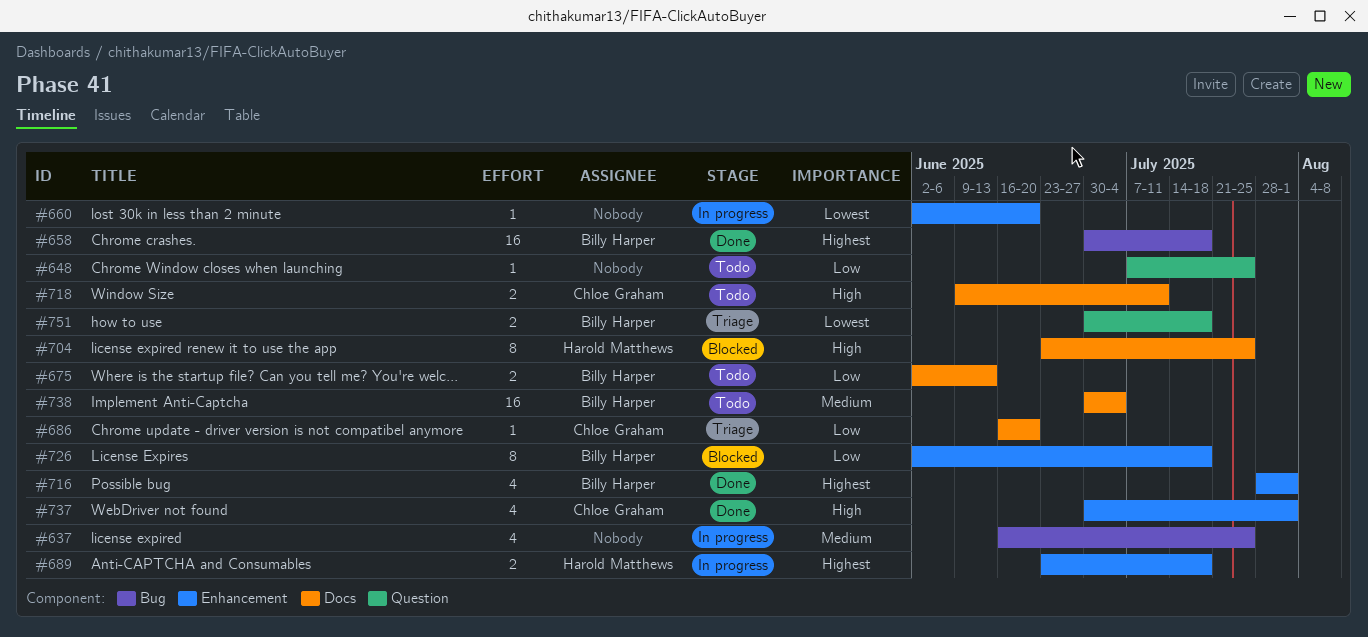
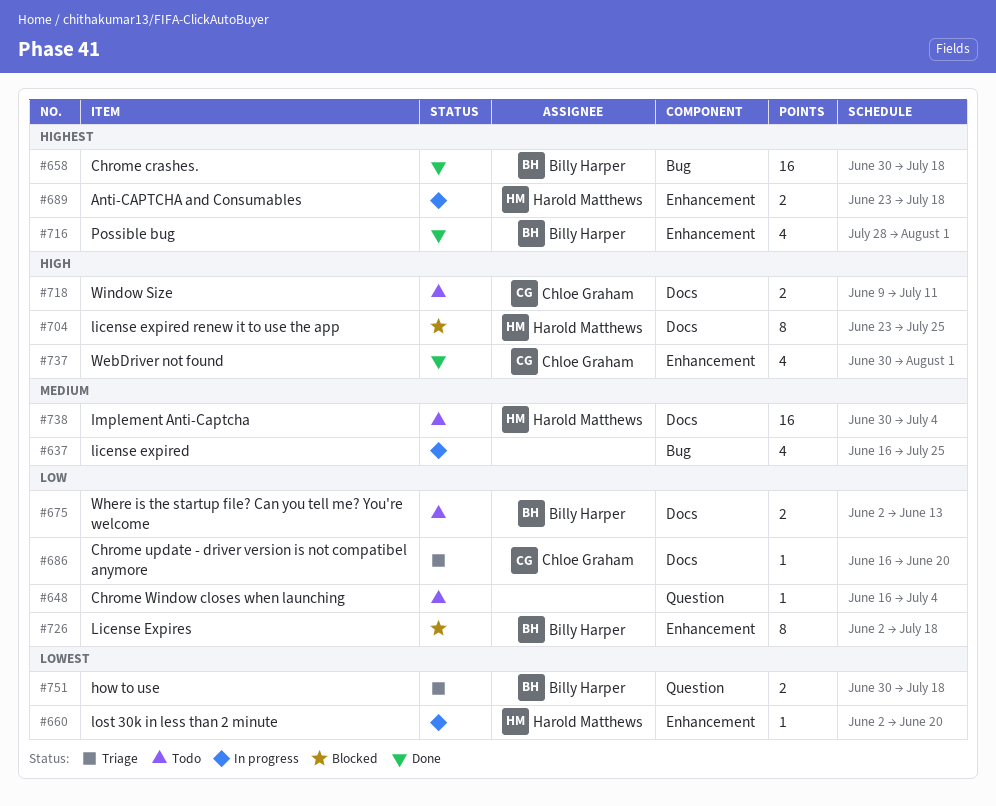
#648, start: Jul 7 -> Jun 16
#648, due: Jul 25 -> Jul 4
#660, owner: none -> Harold Matthews
#738, owner: Billy Harper -> Harold Matthews

